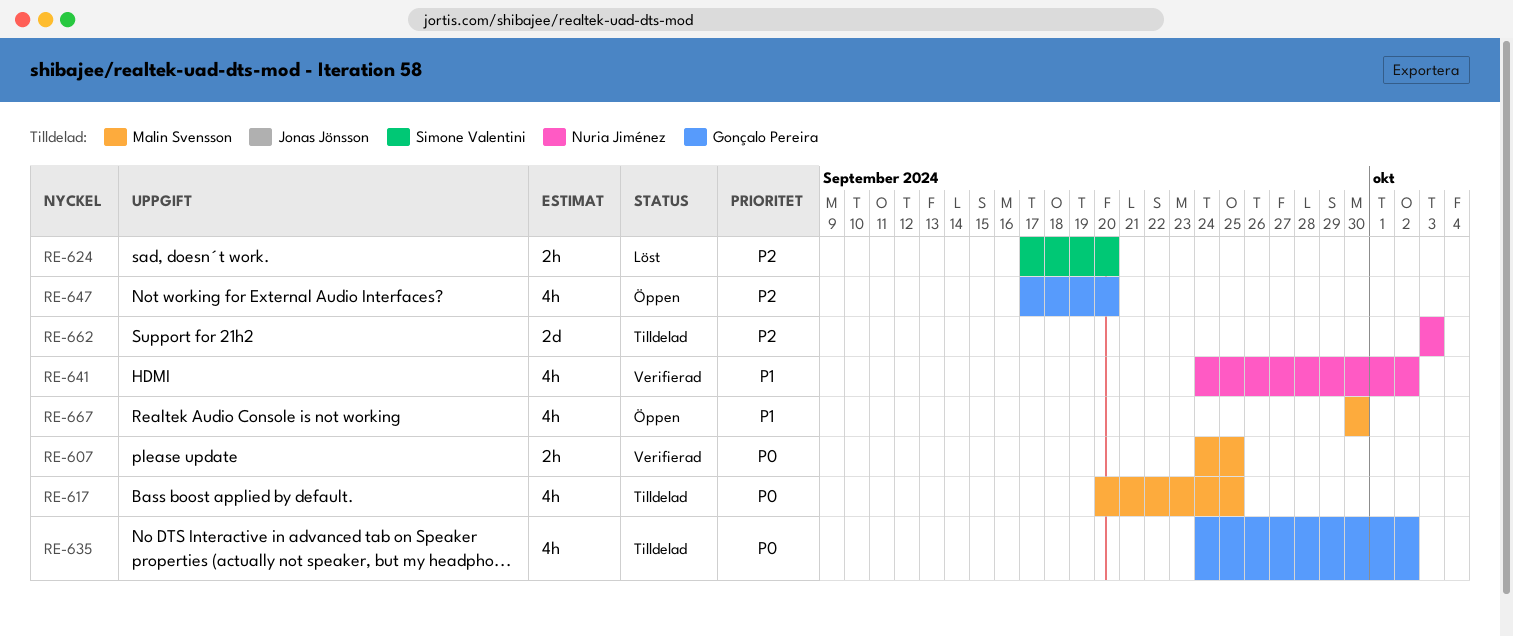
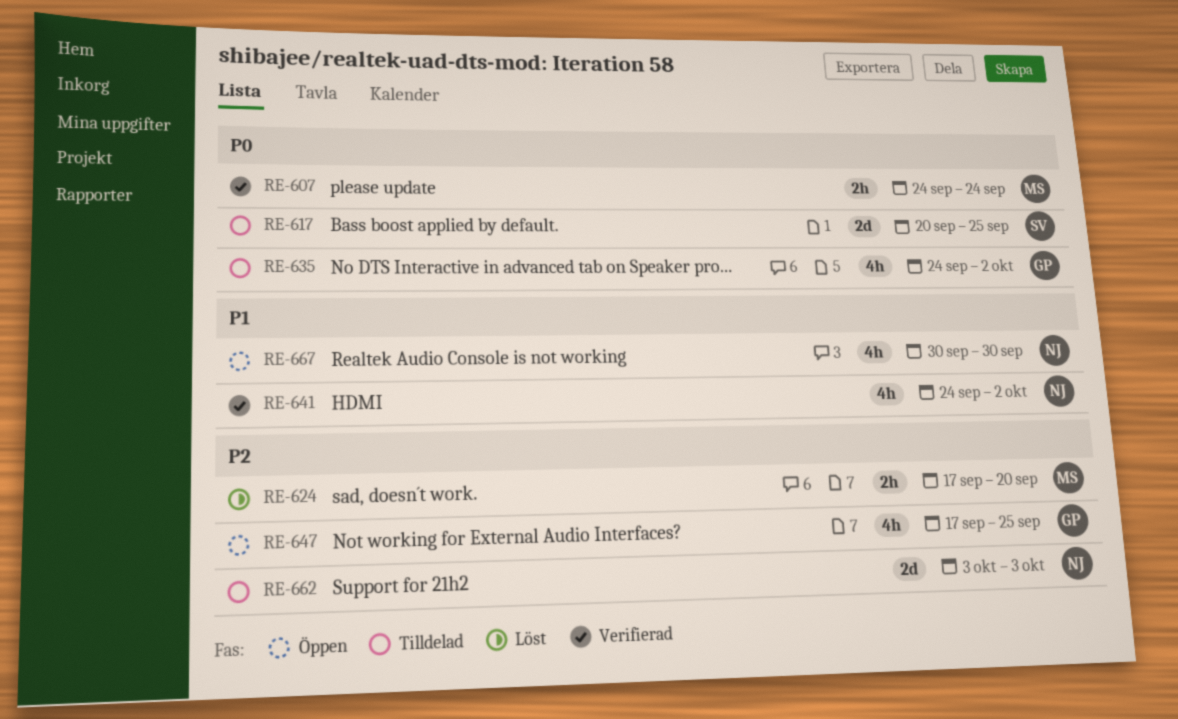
RE-607, due: Sep 25 -> Sep 24
RE-617, owner: Malin Svensson -> Simone Valentini
RE-617, estimate: 4h -> 2d
RE-624, owner: Simone Valentini -> Malin Svensson
RE-647, due: Sep 20 -> Sep 25
RE-667, owner: Malin Svensson -> Nuria Jiménez

